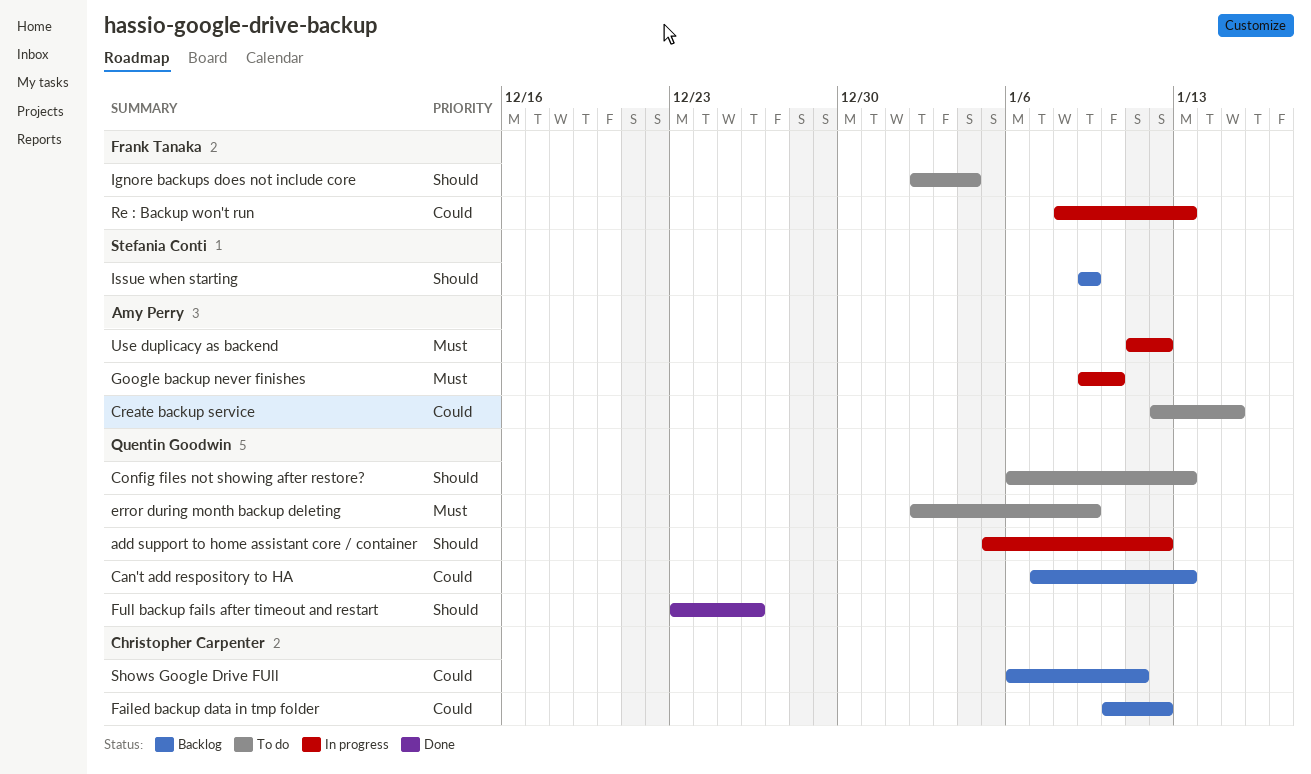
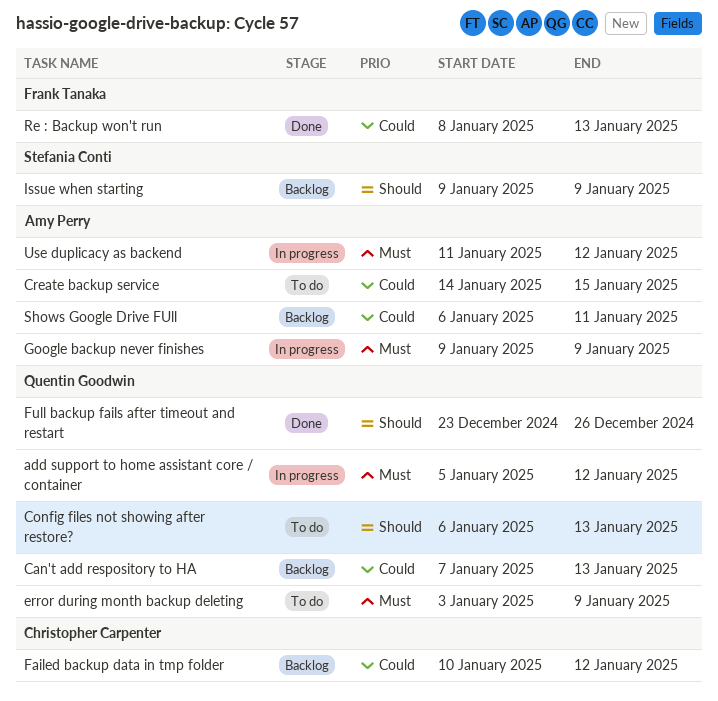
add support to home assistant core / container, priority: Should -> Must
Create backup service, start: Jan 12 -> Jan 14
error during month backup deleting, start: Jan 2 -> Jan 3
Google backup never finishes, due: Jan 10 -> Jan 9
Ignore backups does not include core: present -> none
Re : Backup won't run, status: In progress -> Done
Shows Google Drive FUll, owner: Christopher Carpenter -> Amy Perry

